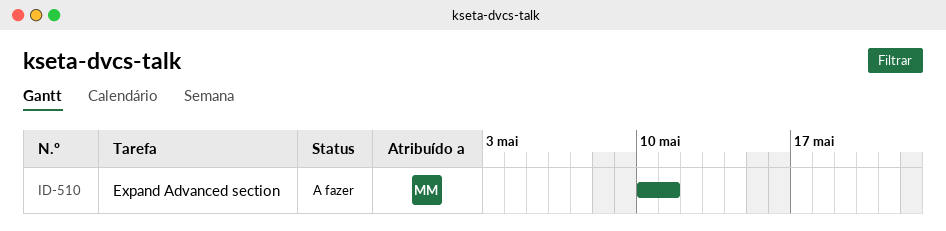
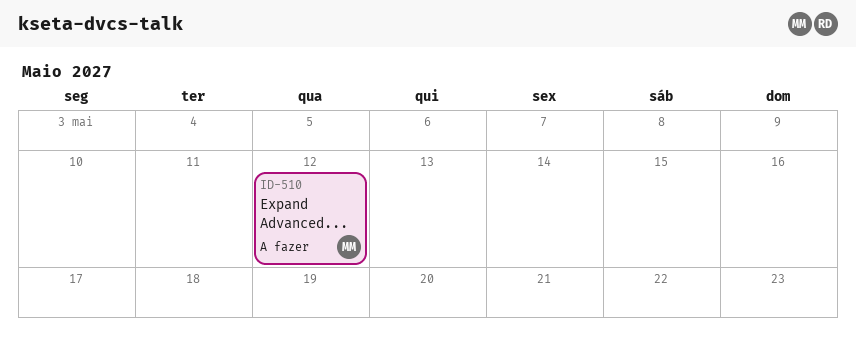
ID-510, due: May 11 -> May 12

